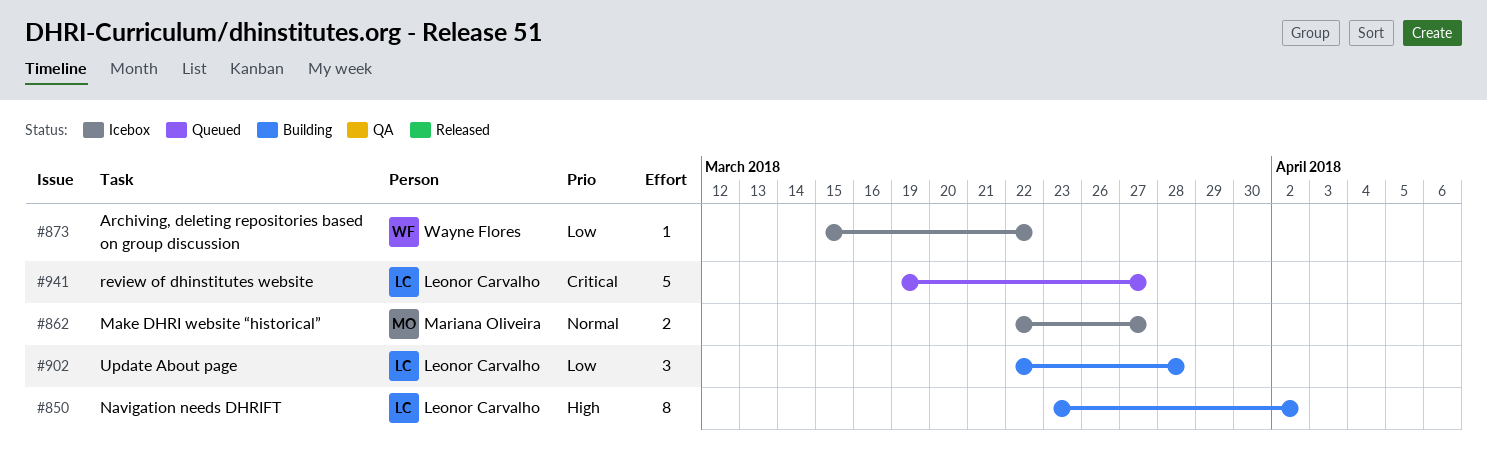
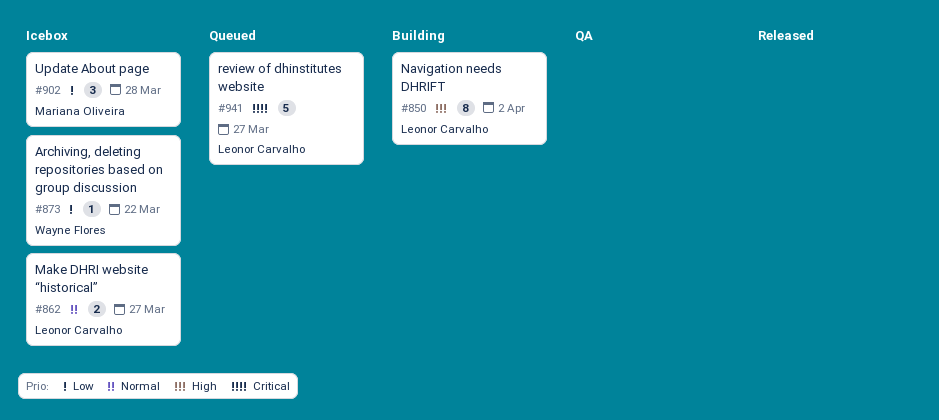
#862, owner: Mariana Oliveira -> Leonor Carvalho
#902, status: Building -> Icebox
#902, owner: Leonor Carvalho -> Mariana Oliveira

